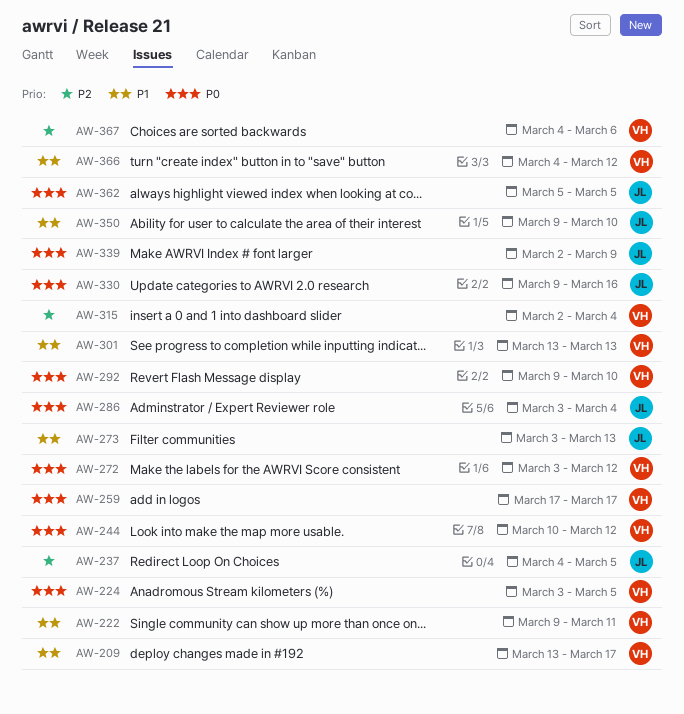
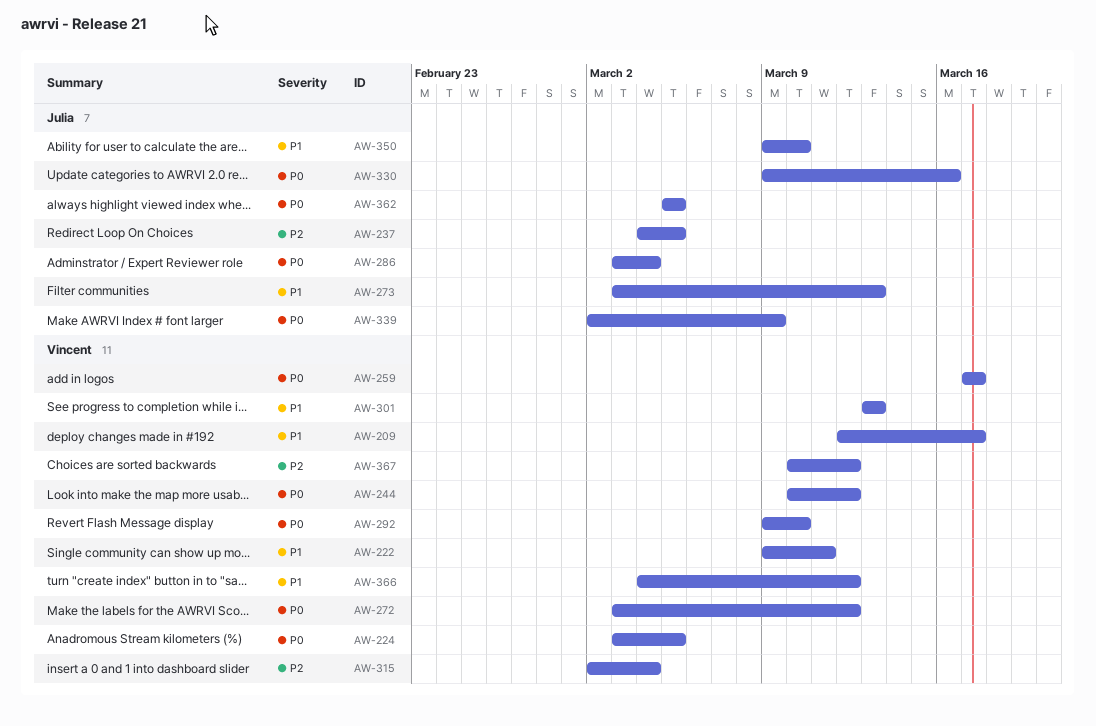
AW-209, start: Mar 13 -> Mar 12
AW-367, start: Mar 4 -> Mar 10
AW-367, due: Mar 6 -> Mar 12

